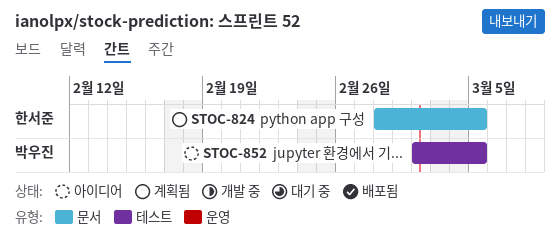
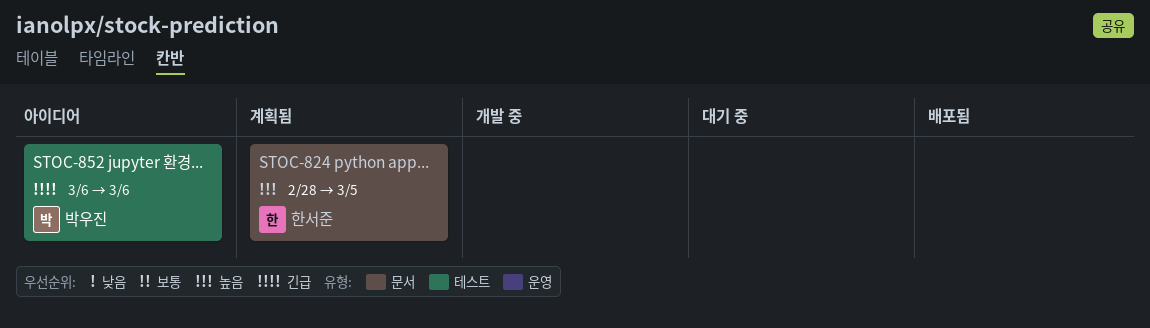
STOC-852, start: Mar 2 -> Mar 6
STOC-852, due: Mar 5 -> Mar 6

